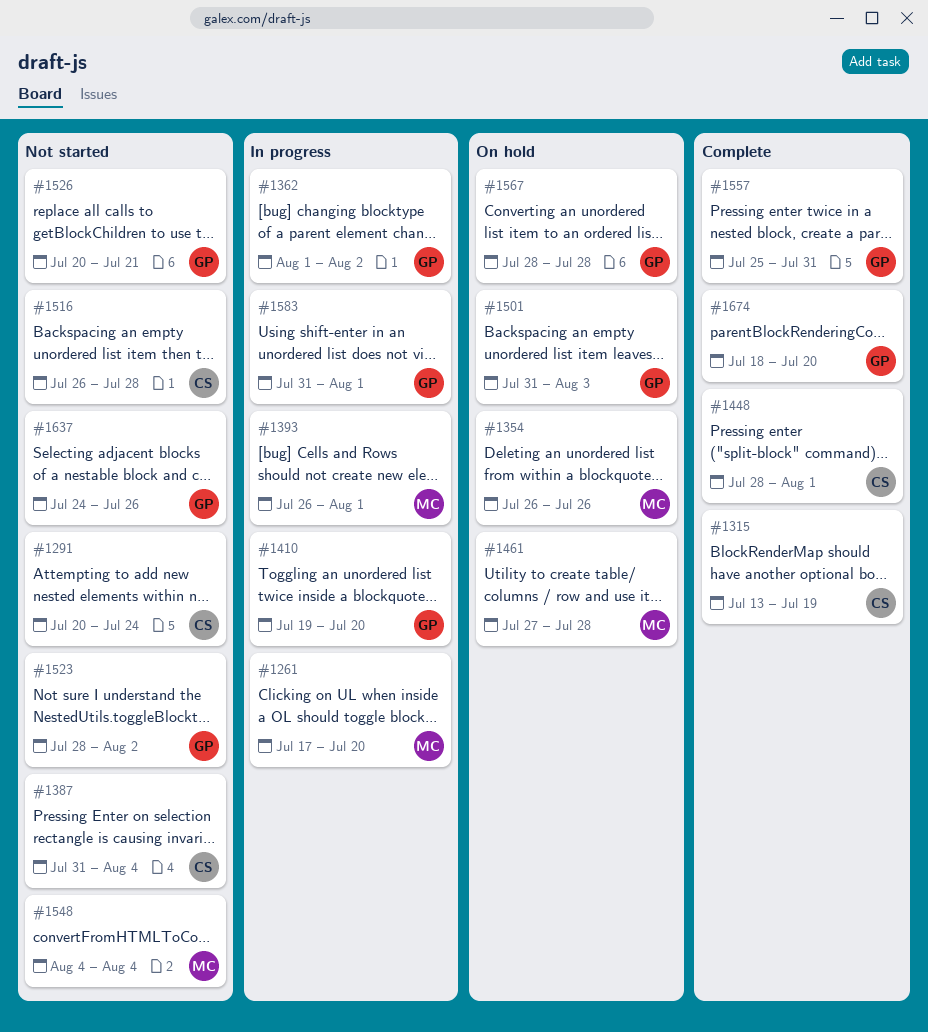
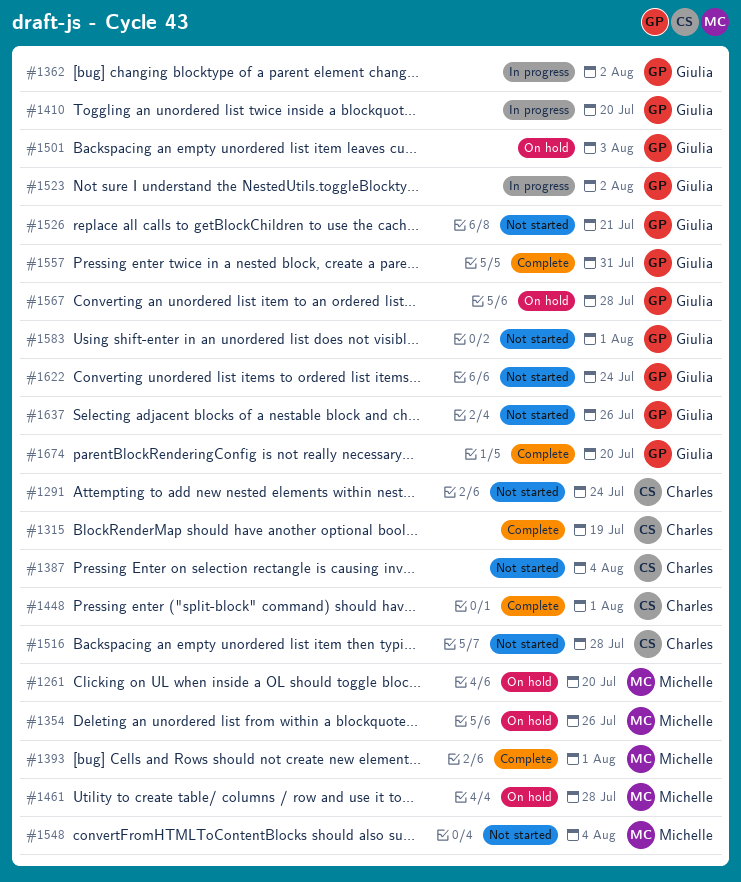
#1261, status: In progress -> On hold
#1393, status: In progress -> Complete
#1523, status: Not started -> In progress
#1583, status: In progress -> Not started
#1622: none -> present

